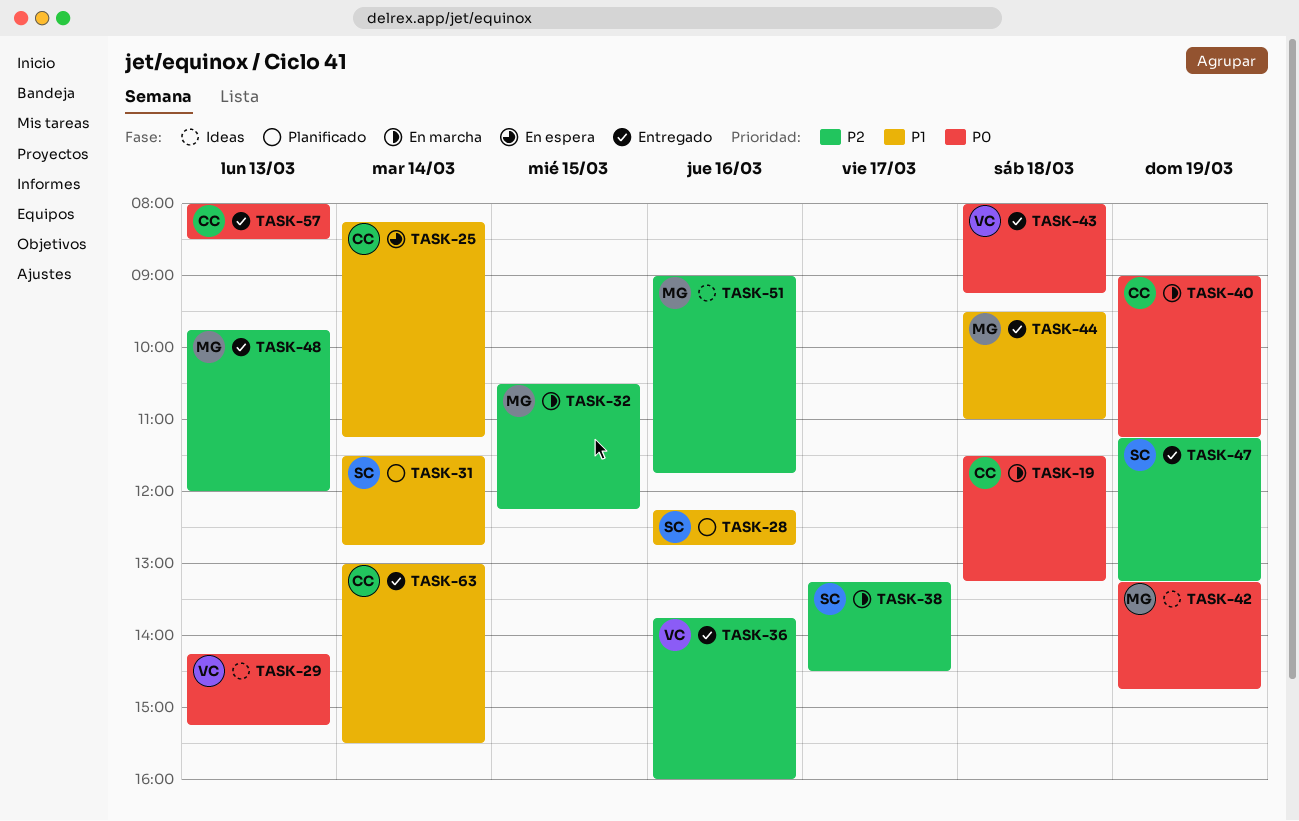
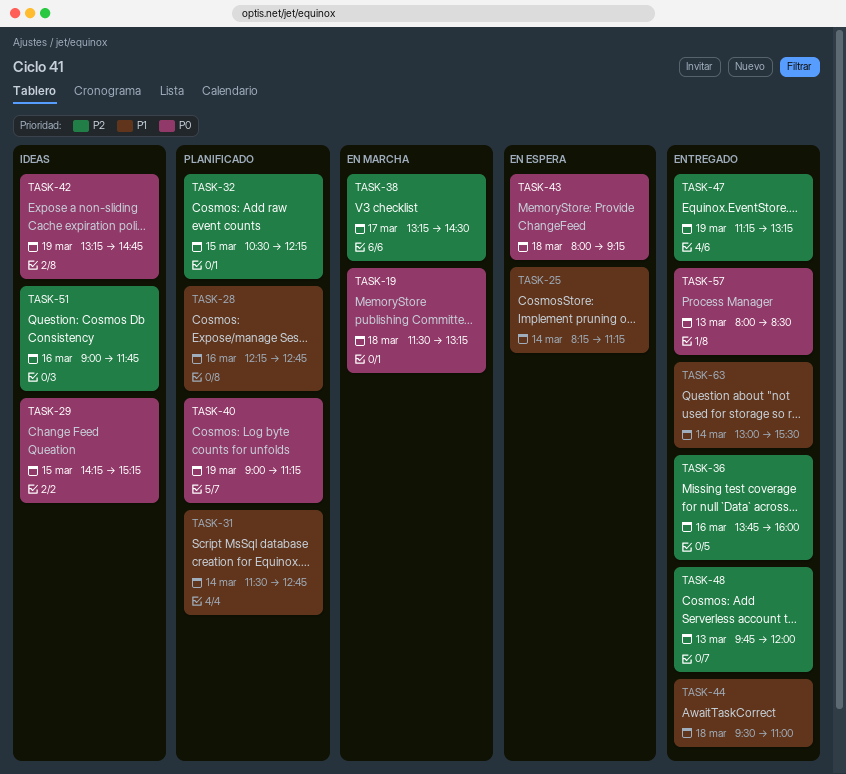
TASK-29, day: Mar 13 -> Mar 15
TASK-32, status: En marcha -> Planificado
TASK-40, status: En marcha -> Planificado
TASK-43, status: Entregado -> En espera

